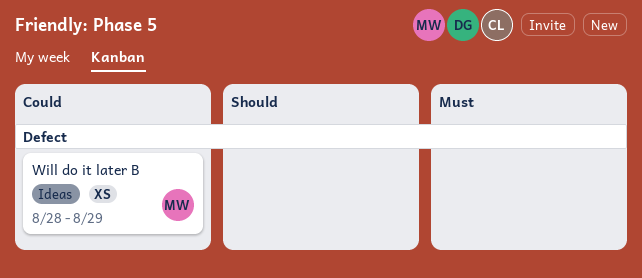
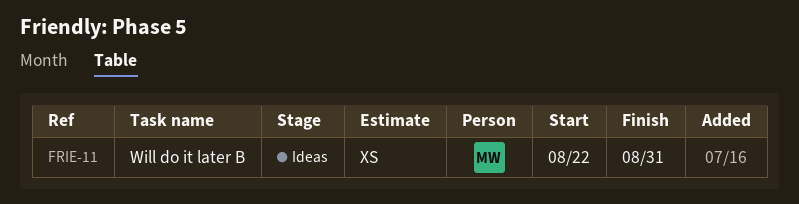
Will do it later B, start: Aug 28 -> Aug 22
Will do it later B, due: Aug 29 -> Aug 31

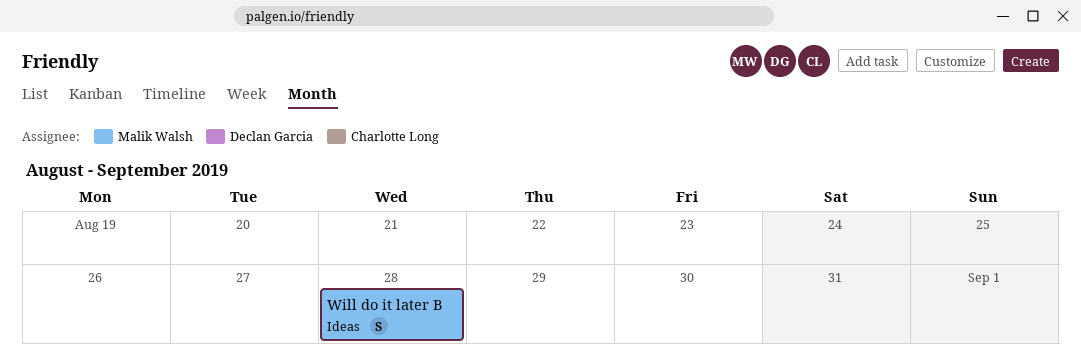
Will do it later B, estimate: XS -> S
Will do it later B, due: Aug 31 -> Aug 28

